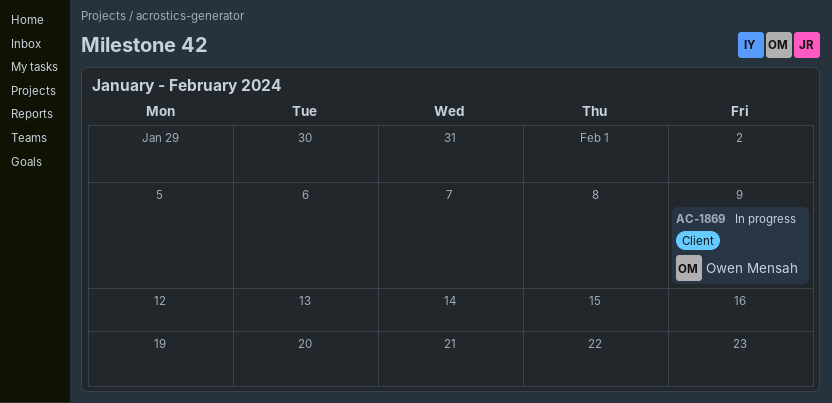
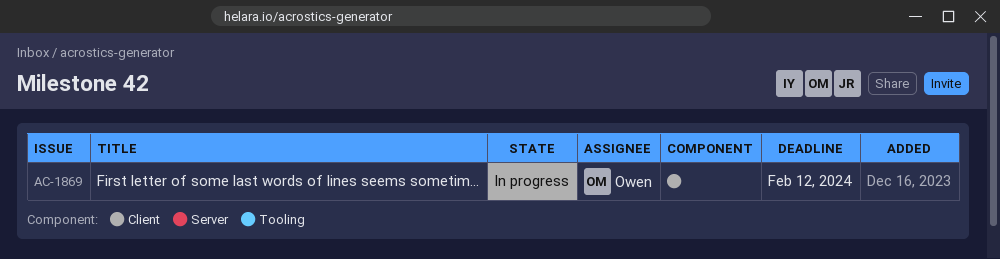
AC-1869, due: Feb 9 -> Feb 12

